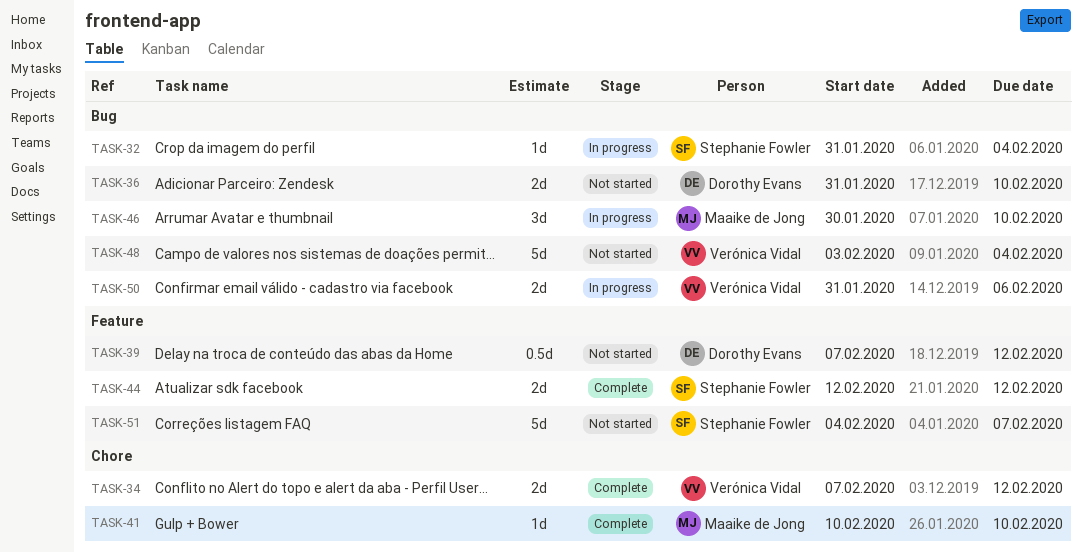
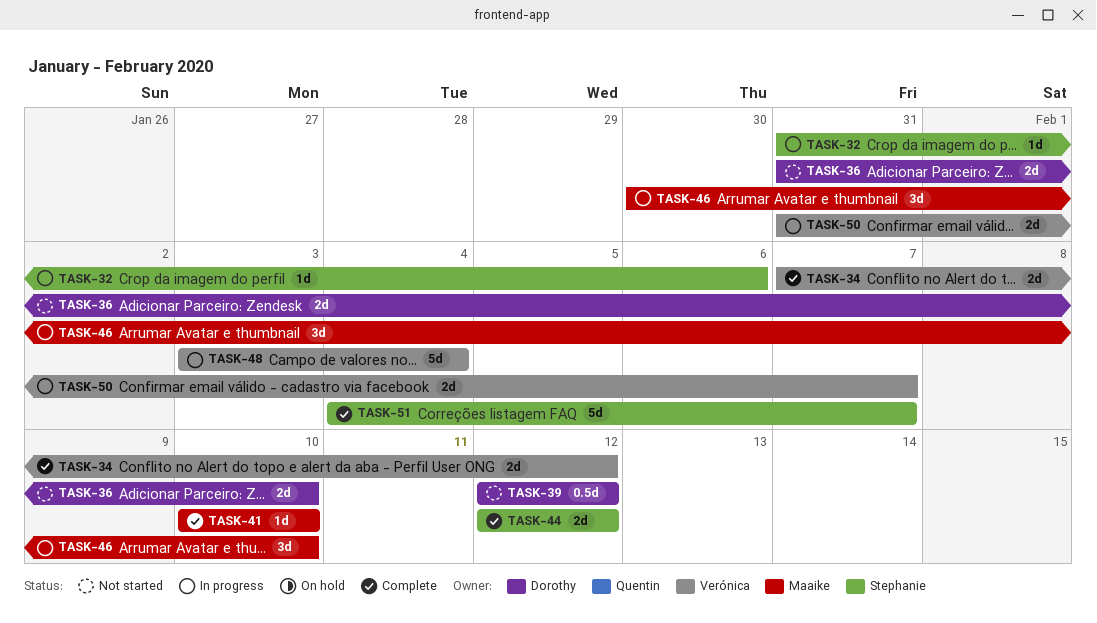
TASK-32, due: Feb 4 -> Feb 6
TASK-39, start: Feb 7 -> Feb 12
TASK-48, status: Not started -> In progress
TASK-50, due: Feb 6 -> Feb 7
TASK-51, status: Not started -> Complete

